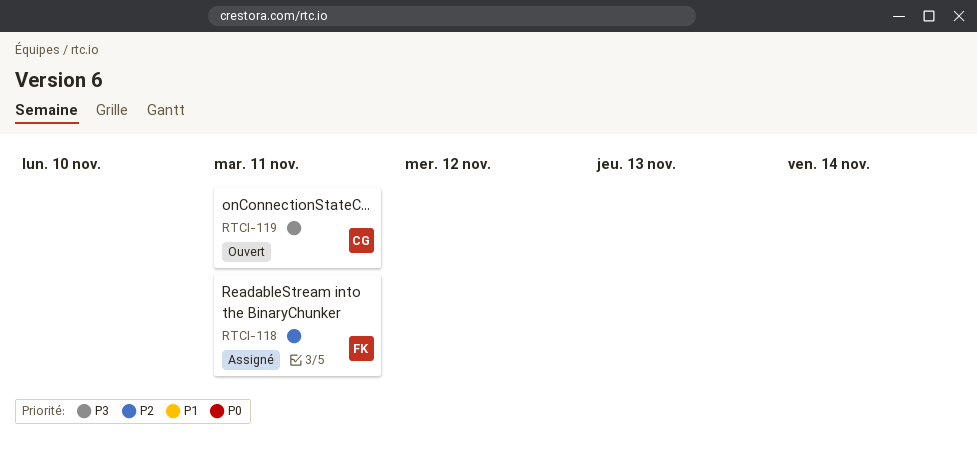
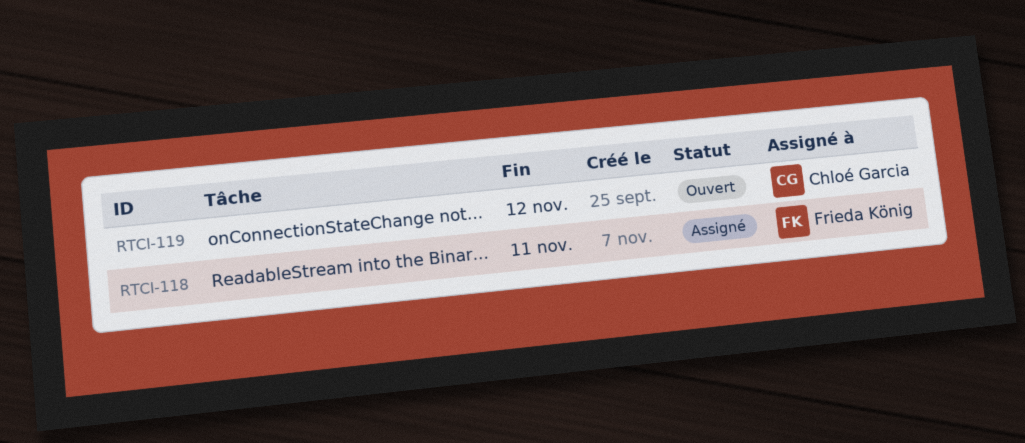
RTCI-119, due: Nov 11 -> Nov 12

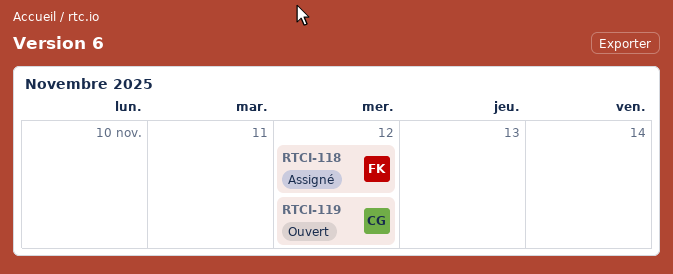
RTCI-118, due: Nov 11 -> Nov 12

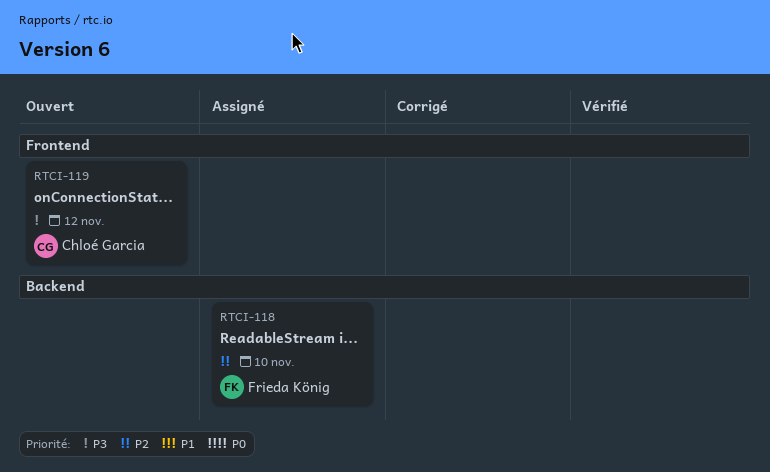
RTCI-118, due: Nov 12 -> Nov 10

